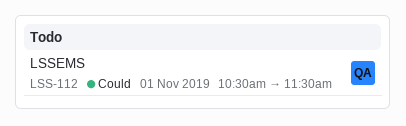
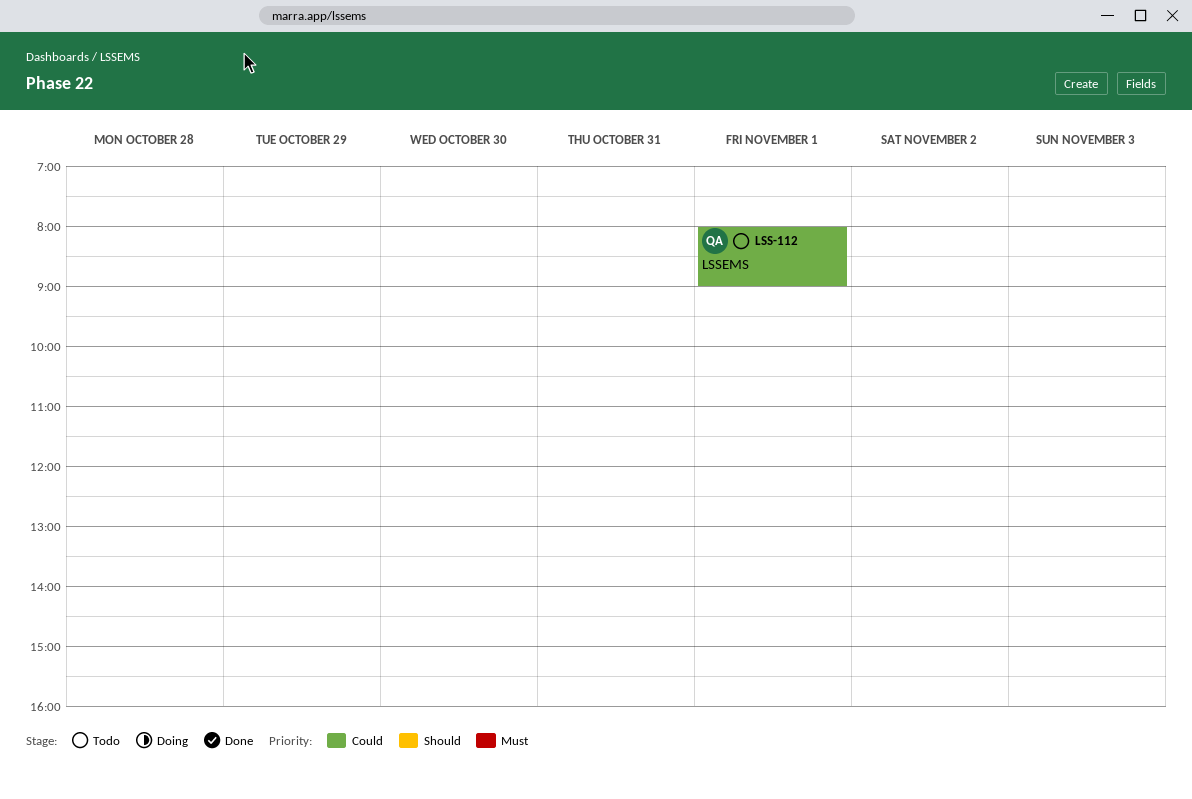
LSS-112, begins: 10:30 -> 08:00
LSS-112, ends: 11:30 -> 09:00

